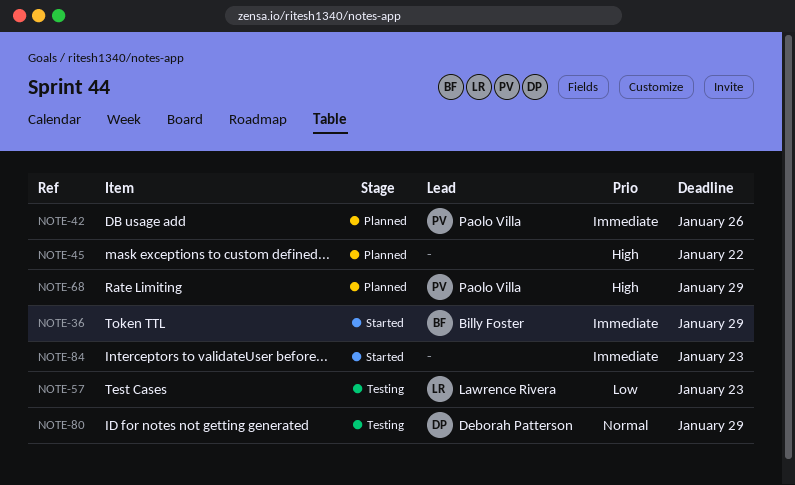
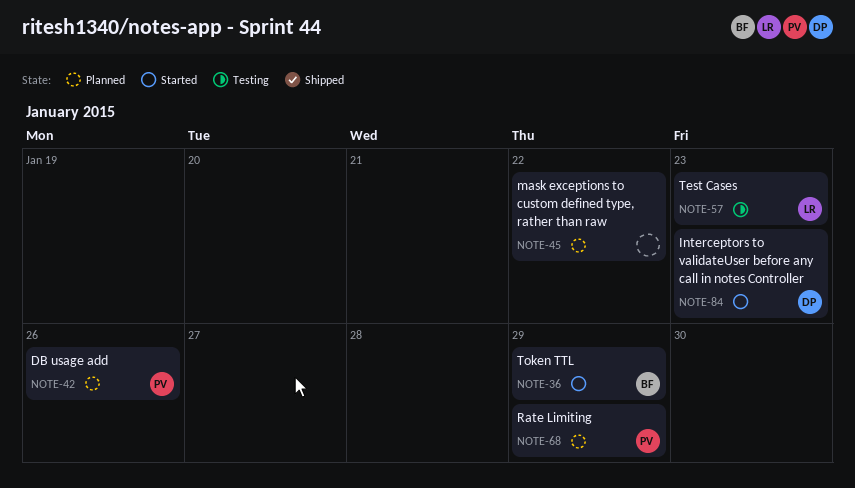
NOTE-80: present -> none
NOTE-84, owner: none -> Deborah Patterson

